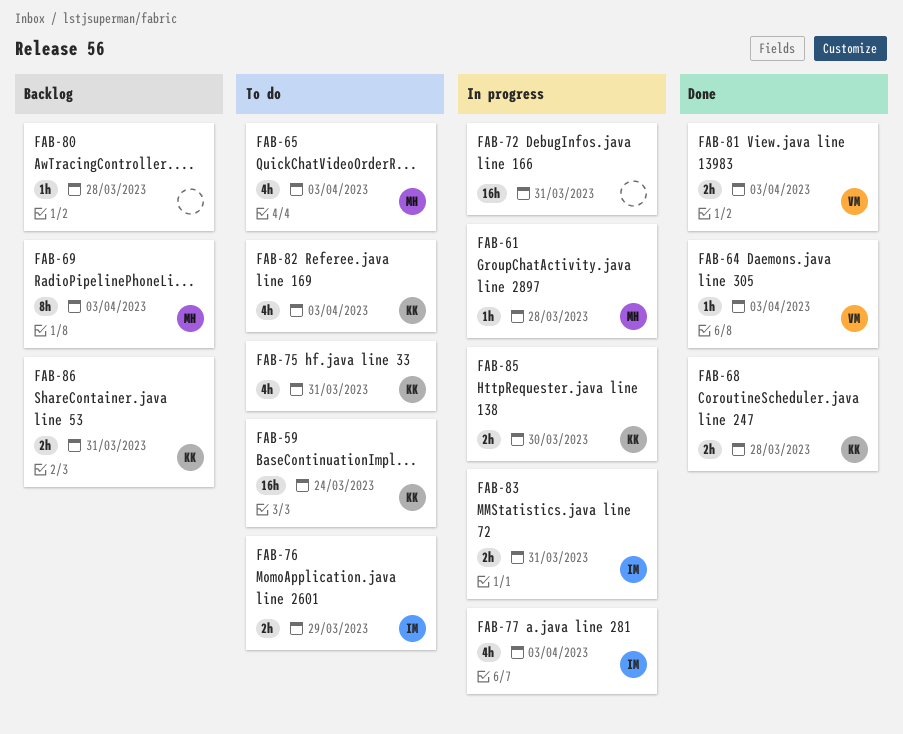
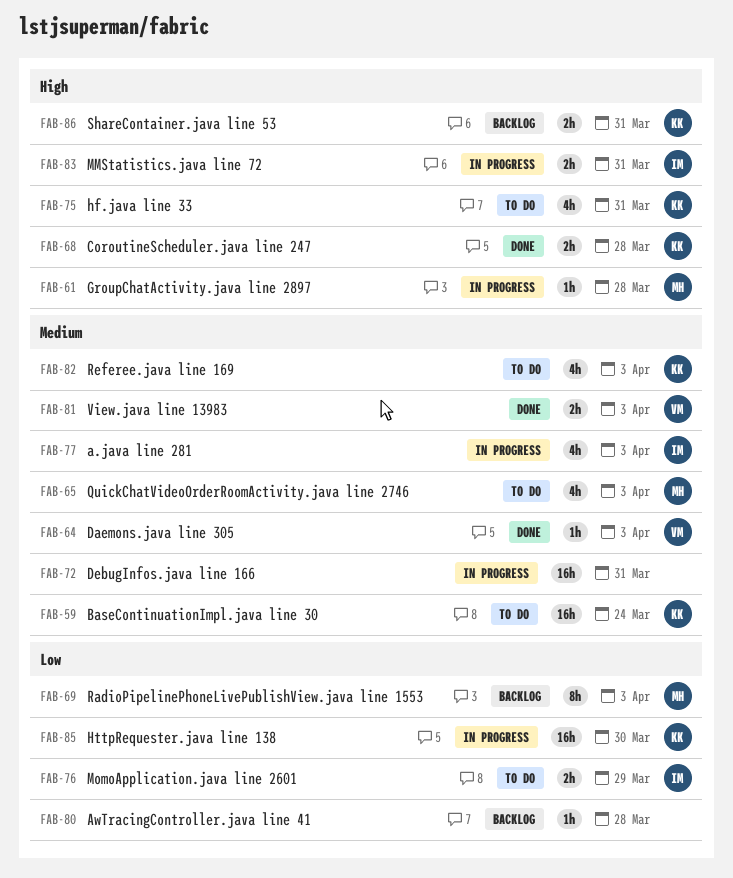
FAB-85, estimate: 2h -> 16h

